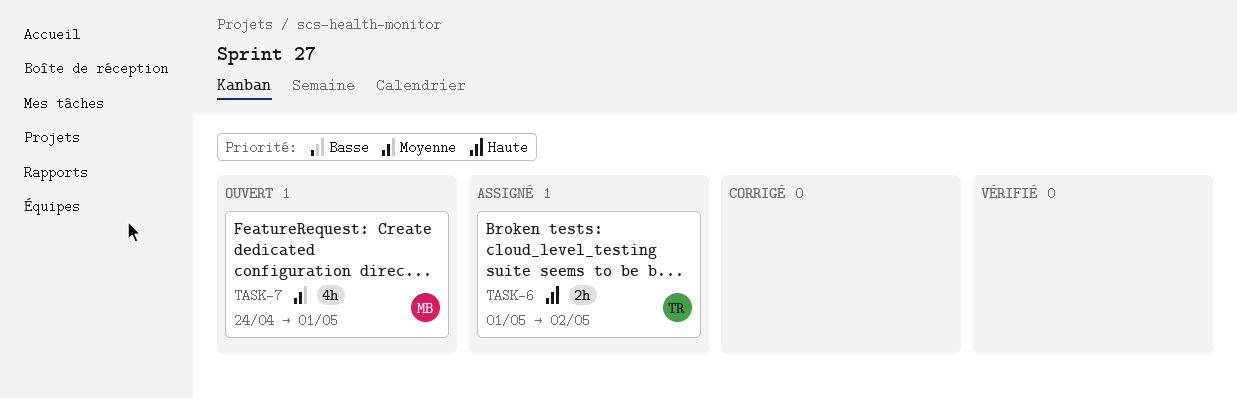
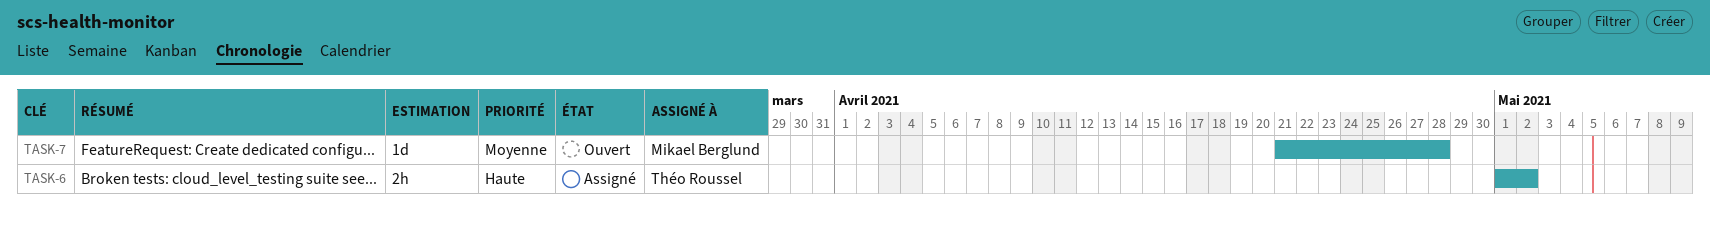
TASK-7, estimate: 4h -> 1d
TASK-7, start: Apr 24 -> Apr 21
TASK-7, due: May 1 -> Apr 28

